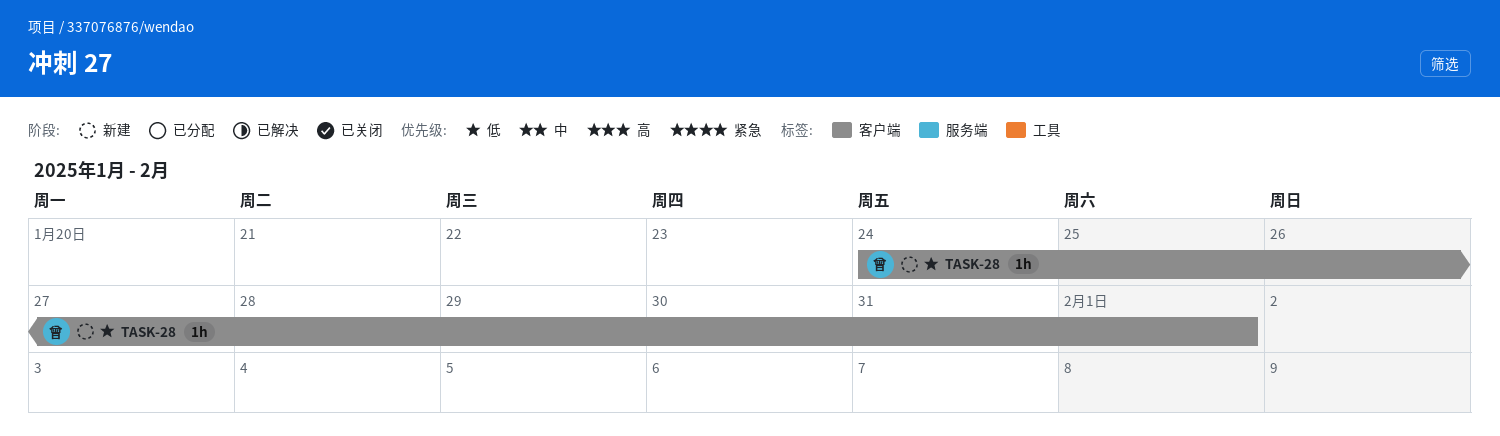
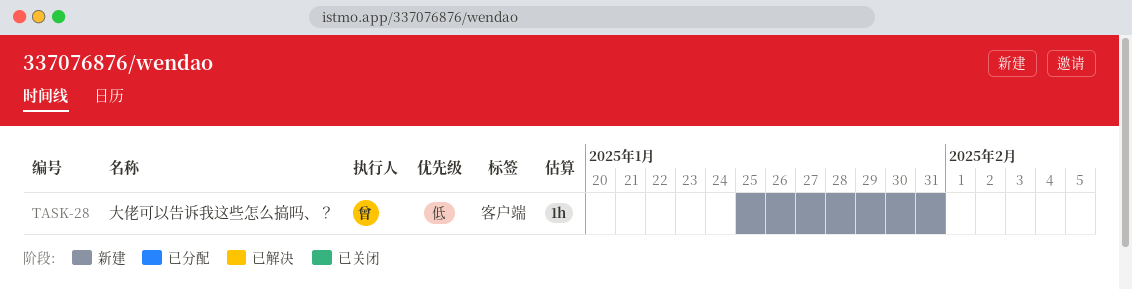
TASK-28, start: Jan 24 -> Jan 25
TASK-28, due: Feb 1 -> Jan 31

